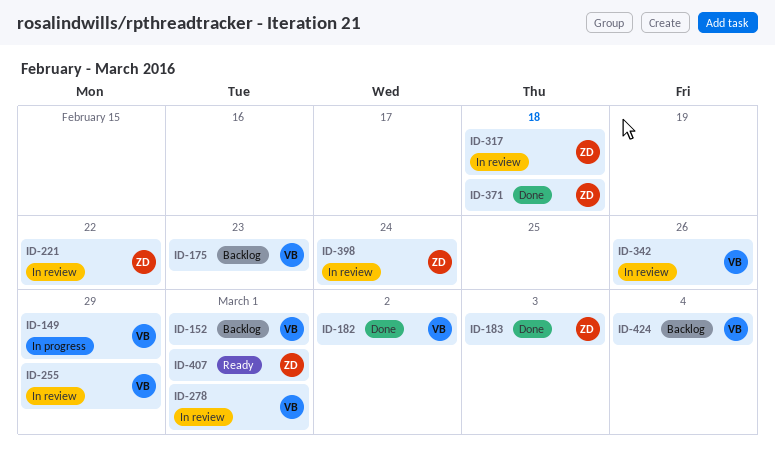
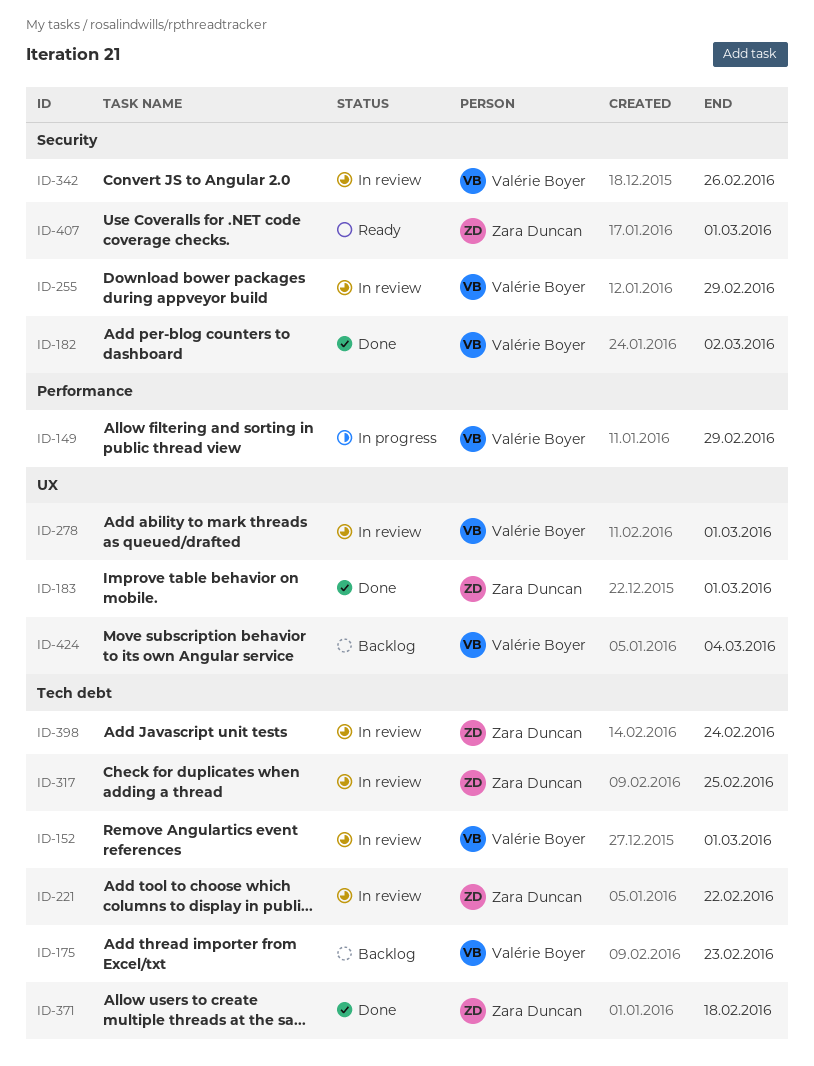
ID-152, status: Backlog -> In review
ID-183, due: Mar 3 -> Mar 1
ID-317, due: Feb 18 -> Feb 25

